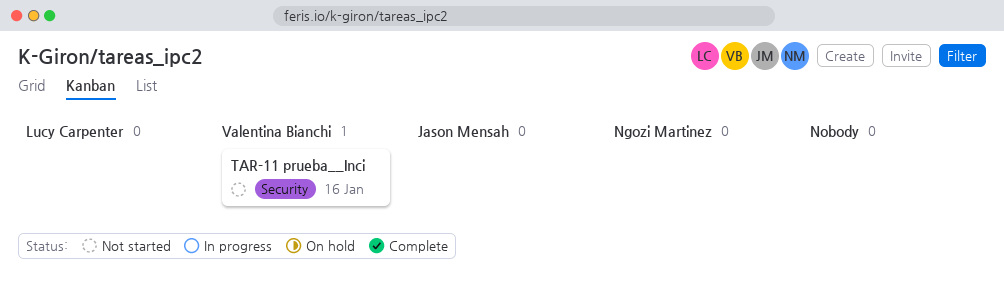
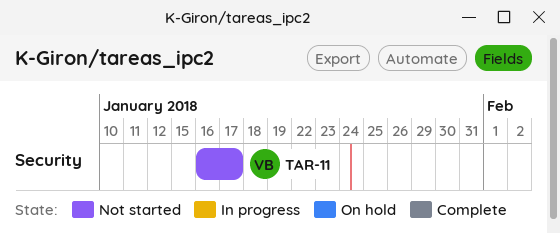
TAR-11, due: Jan 16 -> Jan 17

